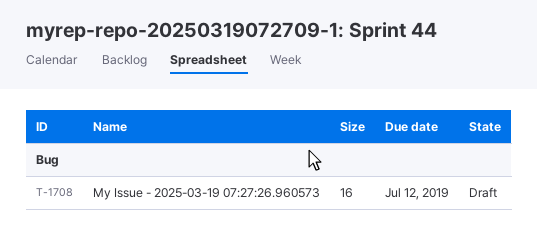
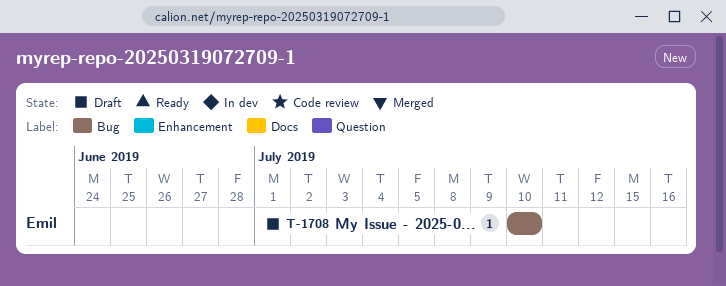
T-1708, estimate: 16 -> 1
T-1708, due: Jul 12 -> Jul 10

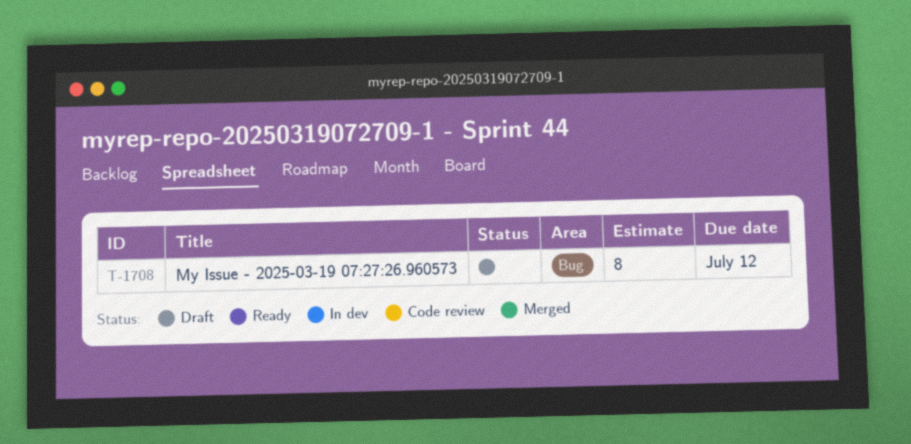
T-1708, estimate: 1 -> 8
T-1708, due: Jul 10 -> Jul 12

